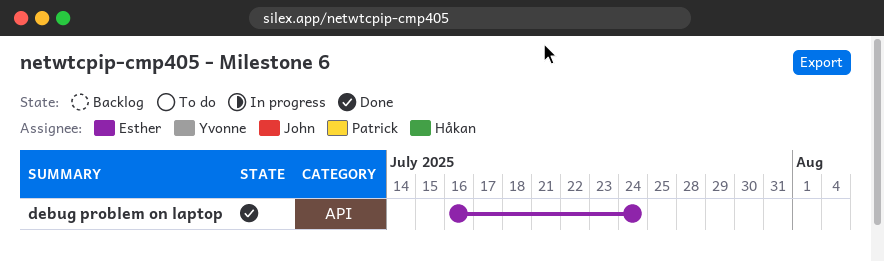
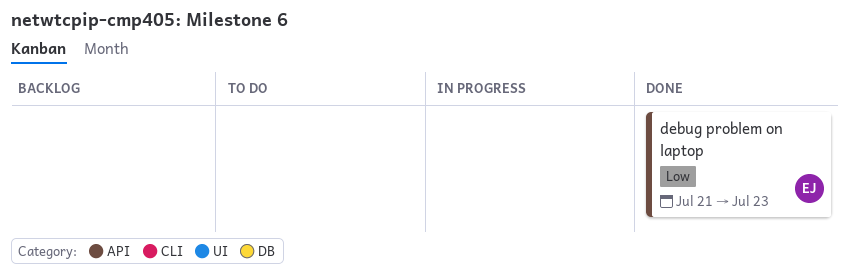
debug problem on laptop, start: Jul 16 -> Jul 21
debug problem on laptop, due: Jul 24 -> Jul 23

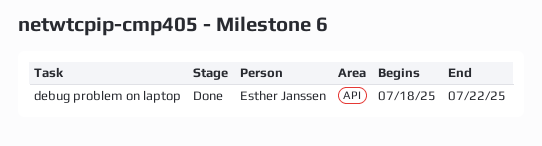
debug problem on laptop, start: Jul 21 -> Jul 18
debug problem on laptop, due: Jul 23 -> Jul 22

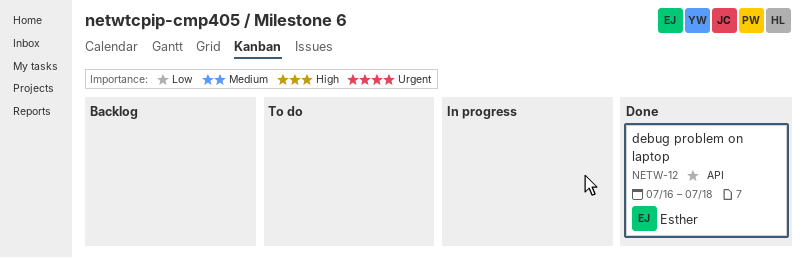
debug problem on laptop, start: Jul 18 -> Jul 16
debug problem on laptop, due: Jul 22 -> Jul 18

